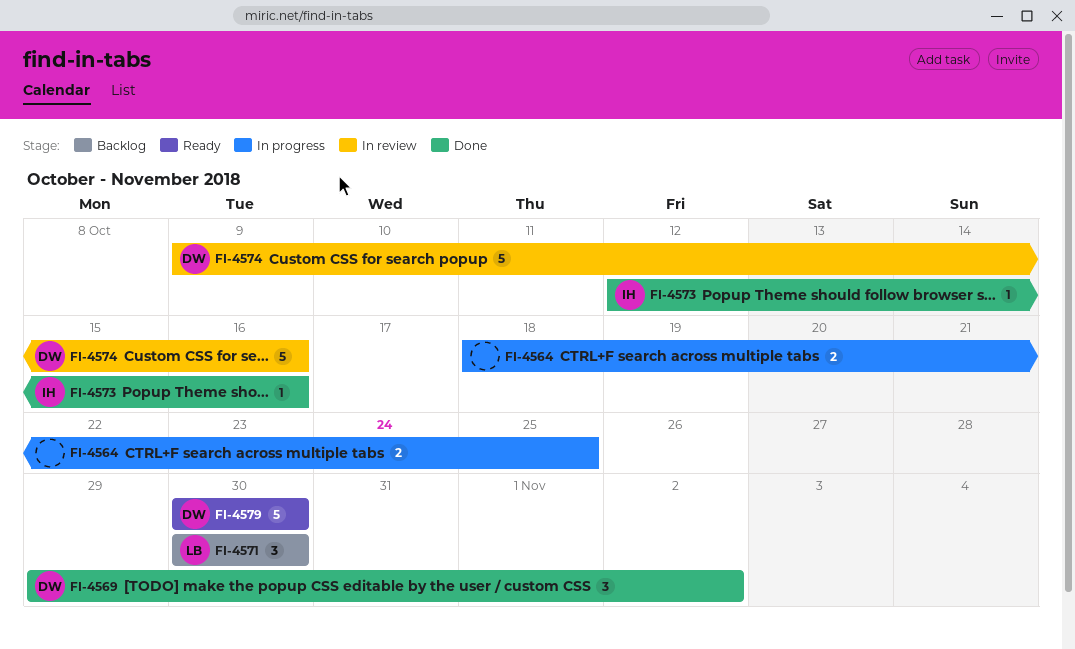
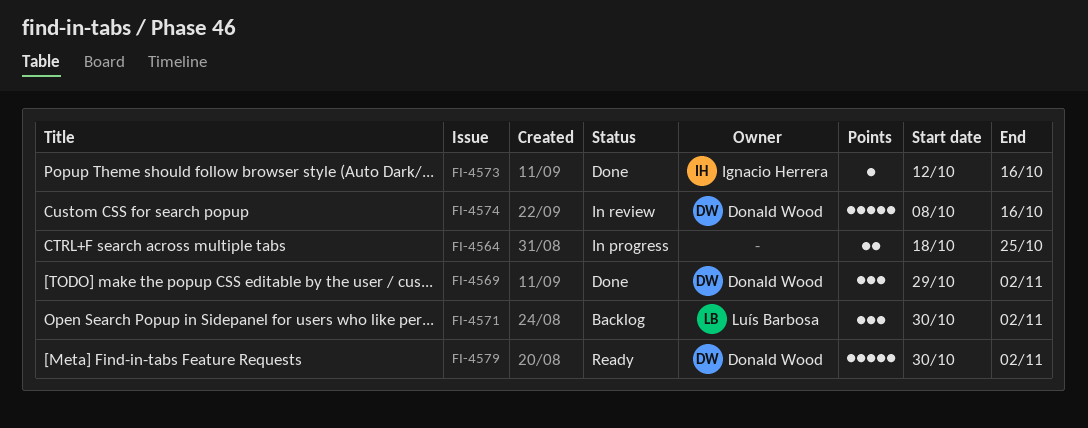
FI-4571, due: Oct 30 -> Nov 2
FI-4574, start: Oct 9 -> Oct 8
FI-4579, due: Oct 30 -> Nov 2

